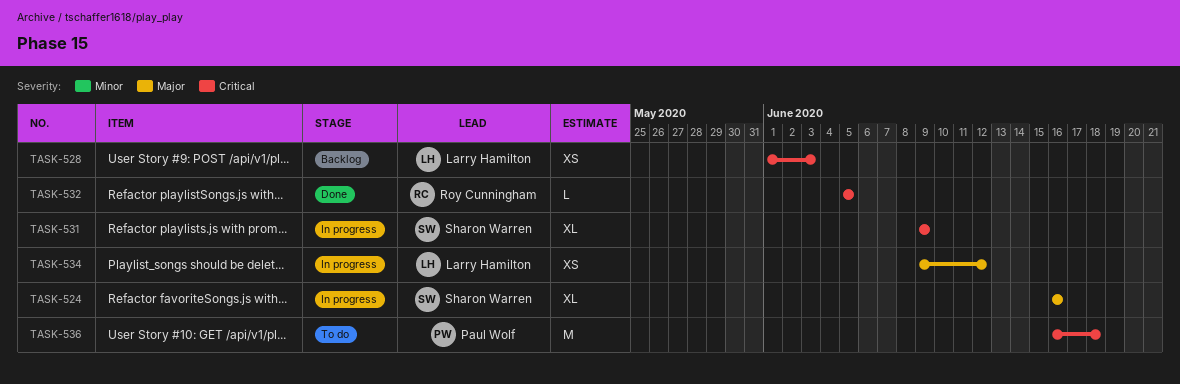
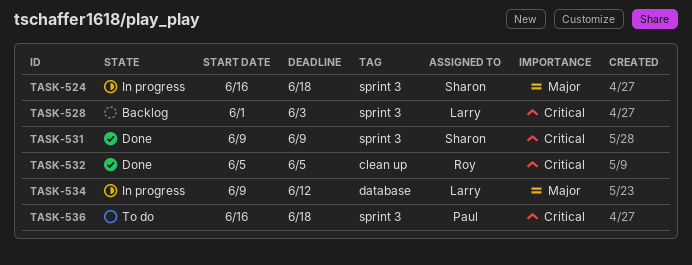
TASK-524, due: Jun 16 -> Jun 18
TASK-531, status: In progress -> Done

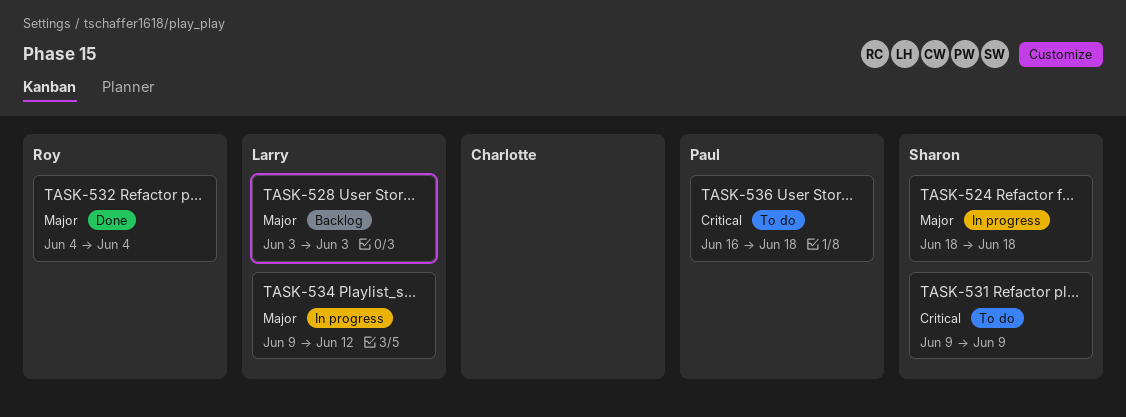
TASK-524, start: Jun 16 -> Jun 18
TASK-528, priority: Critical -> Major
TASK-528, start: Jun 1 -> Jun 3
TASK-531, status: Done -> To do
TASK-532, priority: Critical -> Major
TASK-532, start: Jun 5 -> Jun 4
TASK-532, due: Jun 5 -> Jun 4

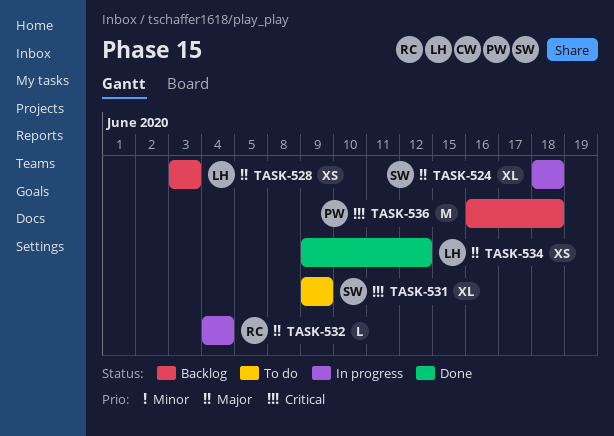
TASK-532, status: Done -> In progress
TASK-534, status: In progress -> Done
TASK-536, status: To do -> Backlog

